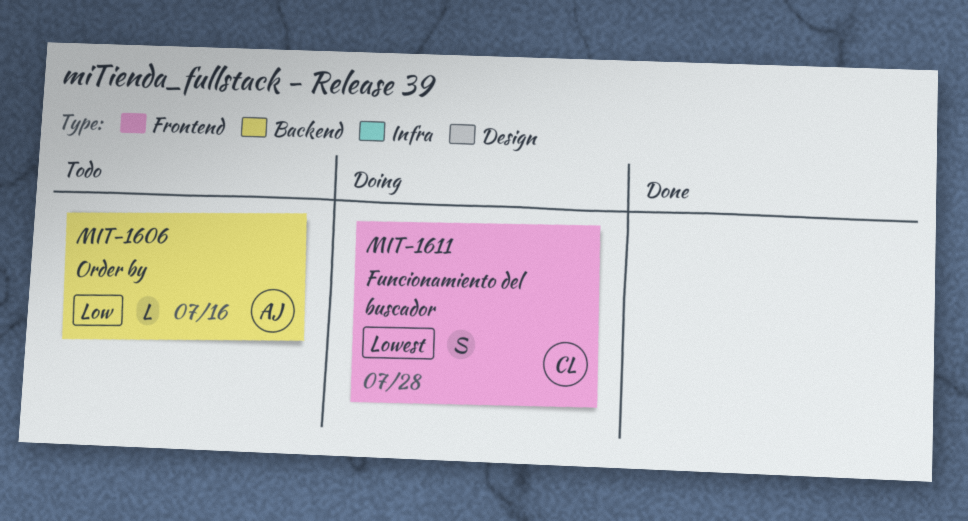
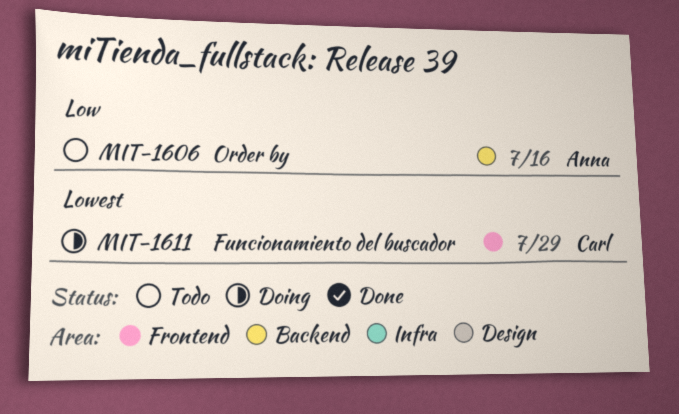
MIT-1611, due: Jul 28 -> Jul 29

